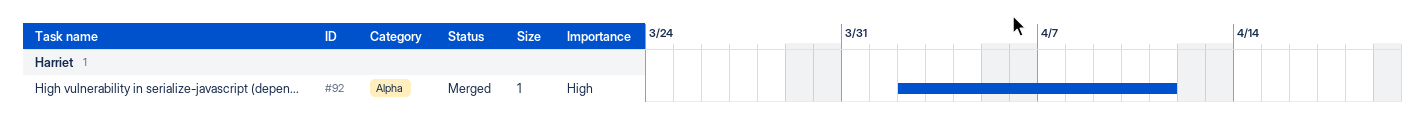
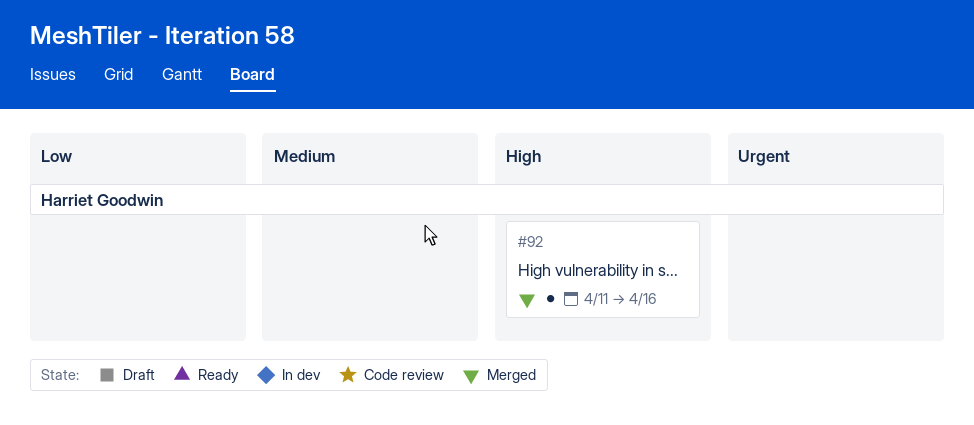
#92, start: Apr 2 -> Apr 11
#92, due: Apr 11 -> Apr 16

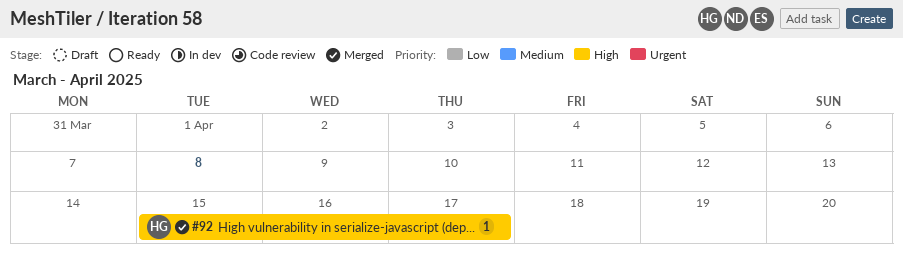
#92, start: Apr 11 -> Apr 15
#92, due: Apr 16 -> Apr 17

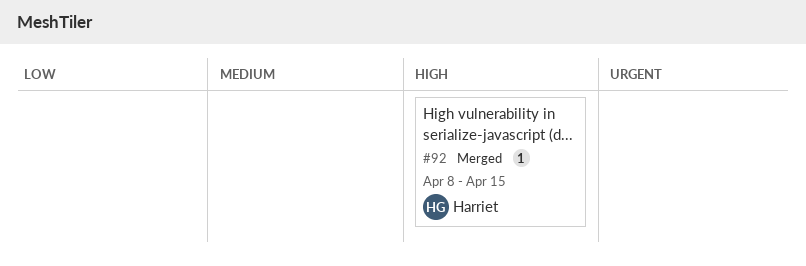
#92, start: Apr 15 -> Apr 8
#92, due: Apr 17 -> Apr 15

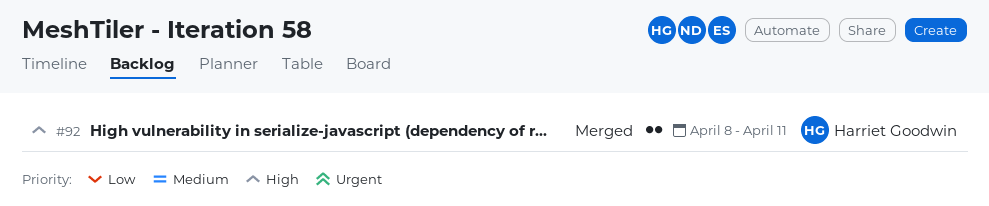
#92, estimate: 1 -> 2
#92, due: Apr 15 -> Apr 11

